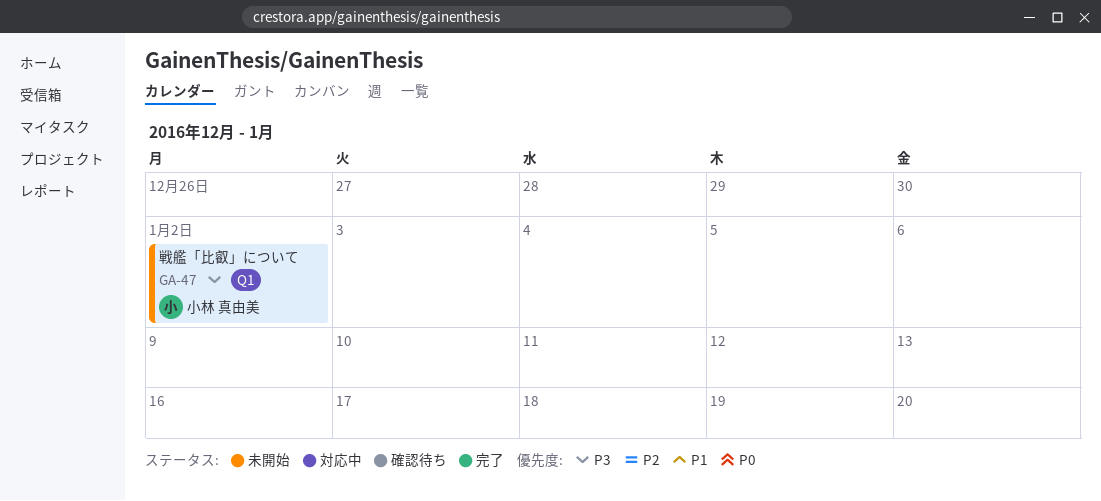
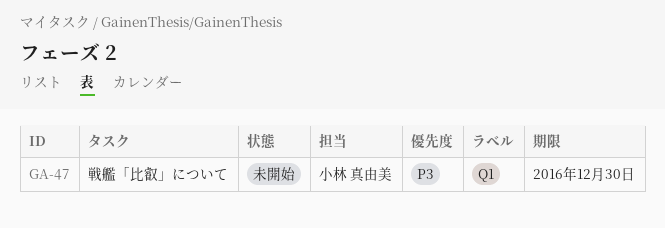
GA-47, due: Jan 2 -> Dec 30

